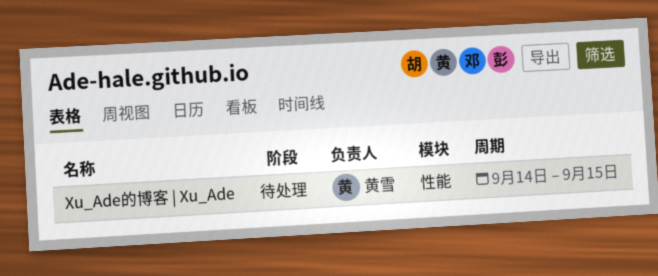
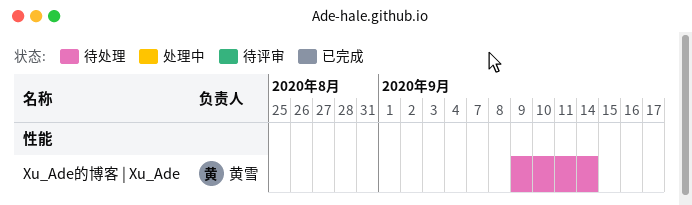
Xu_Ade的博客 | Xu_Ade, start: Sep 14 -> Sep 9
Xu_Ade的博客 | Xu_Ade, due: Sep 15 -> Sep 14

